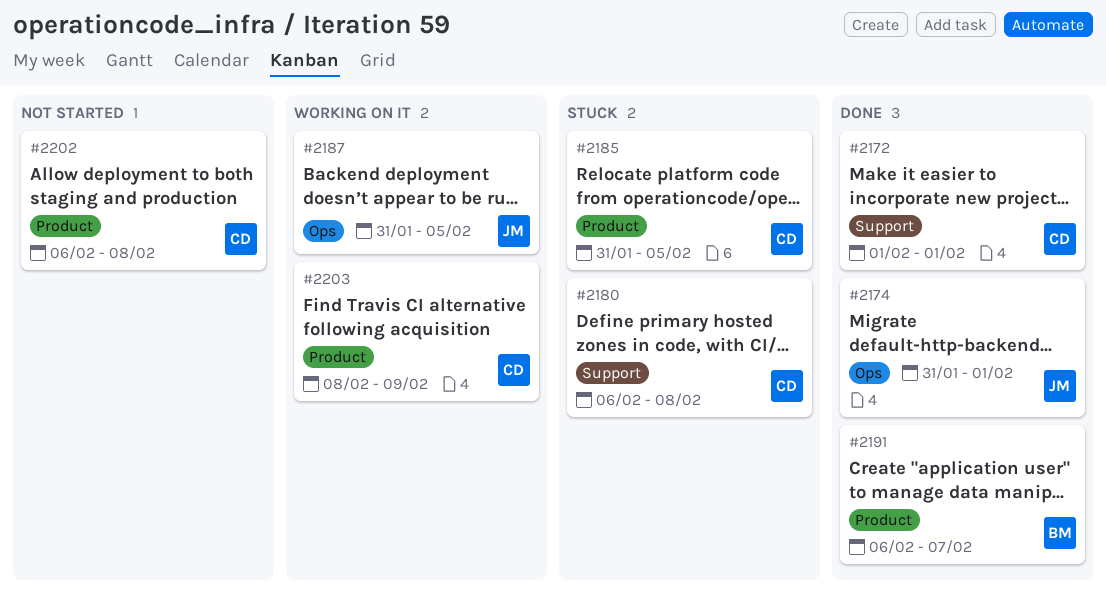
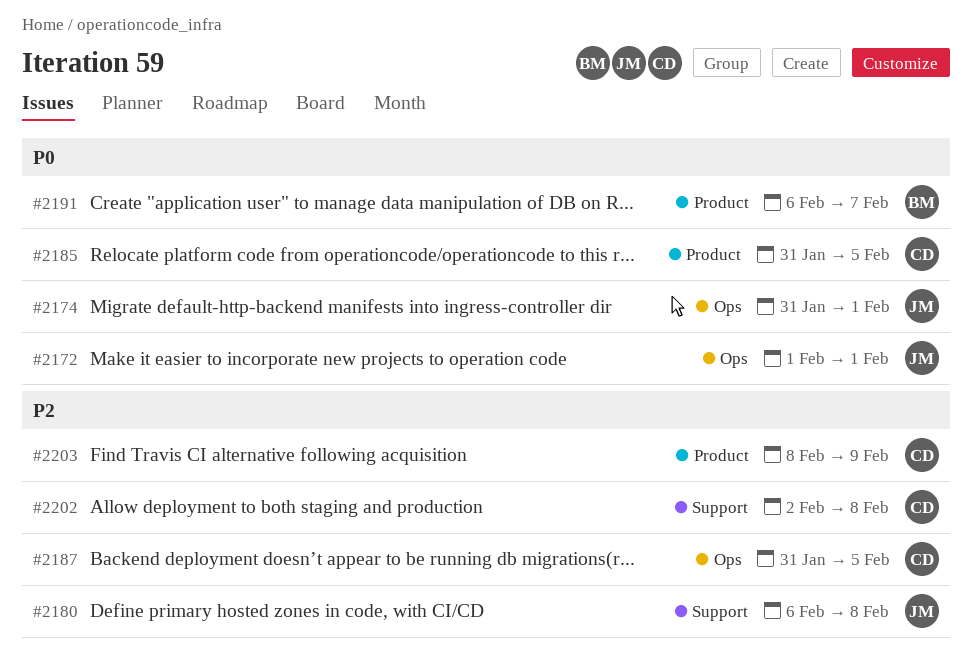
#2172, owner: CD -> JM
#2172, label: Support -> Ops
#2180, owner: CD -> JM
#2187, owner: JM -> CD
#2202, label: Product -> Support
#2202, start: Feb 6 -> Feb 2

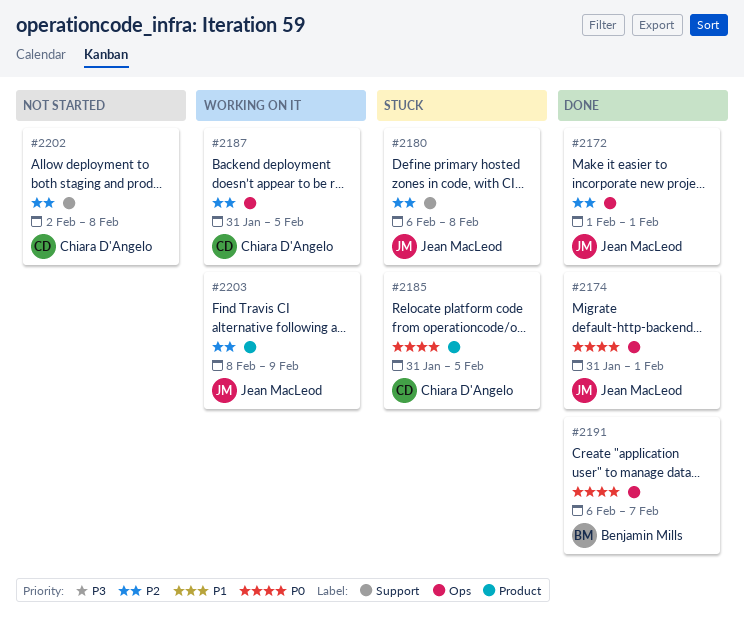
#2172, priority: P0 -> P2
#2191, label: Product -> Ops
#2203, owner: Chiara D'Angelo -> Jean MacLeod

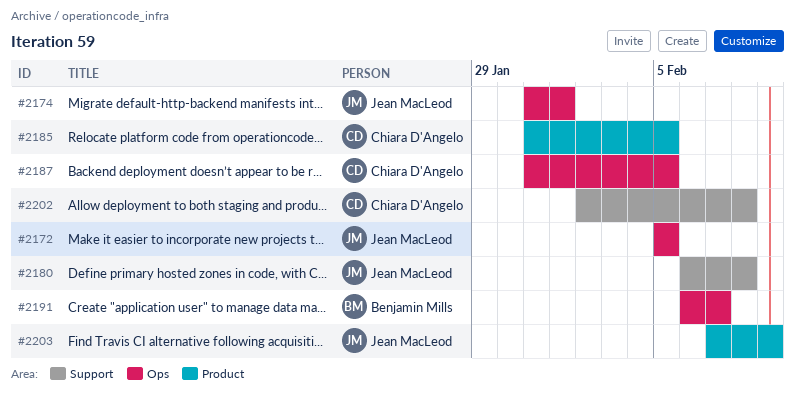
#2172, start: Feb 1 -> Feb 5
#2172, due: Feb 1 -> Feb 5
#2203, start: Feb 8 -> Feb 7

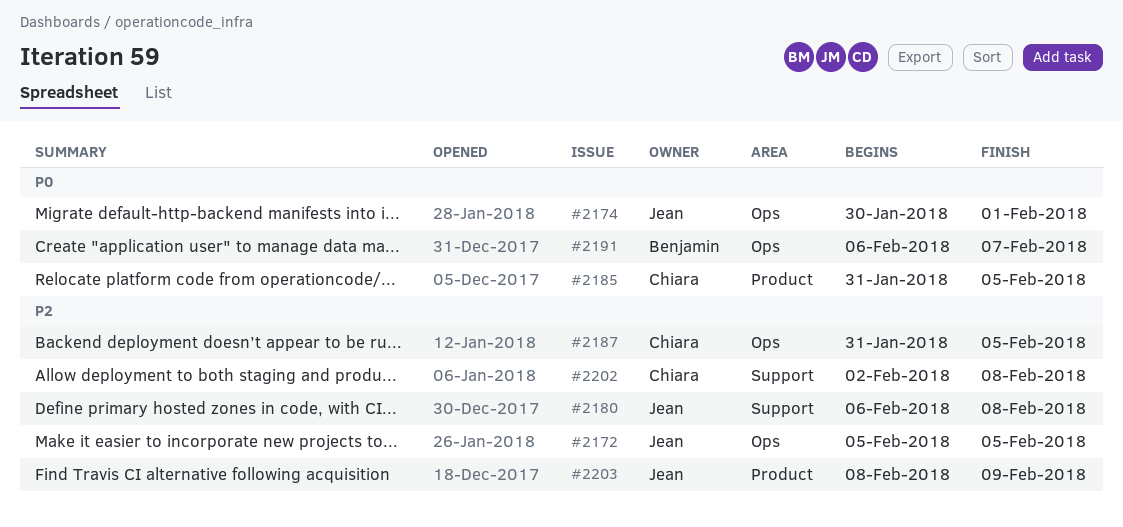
#2174, start: Jan 31 -> Jan 30
#2203, start: Feb 7 -> Feb 8

